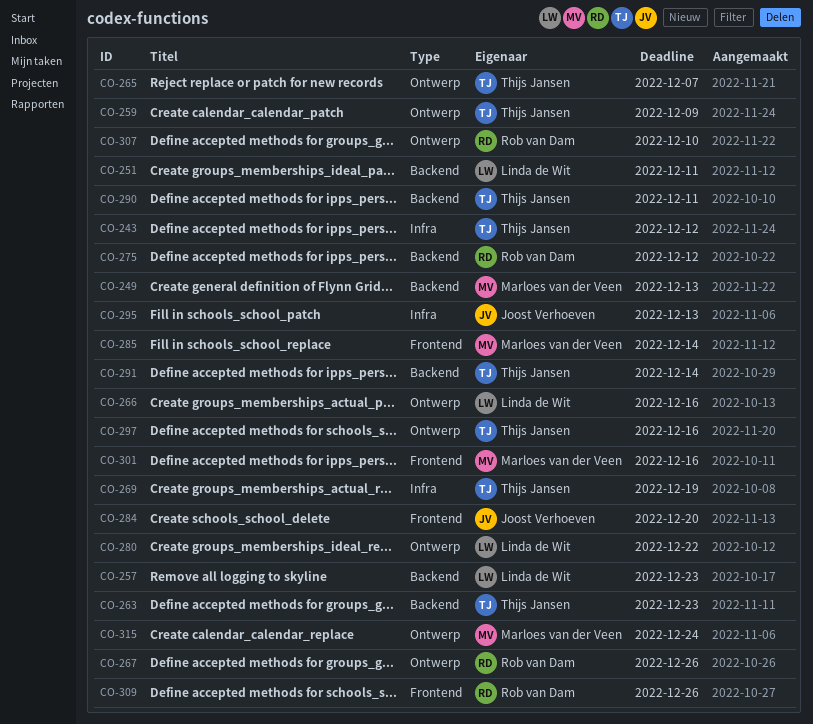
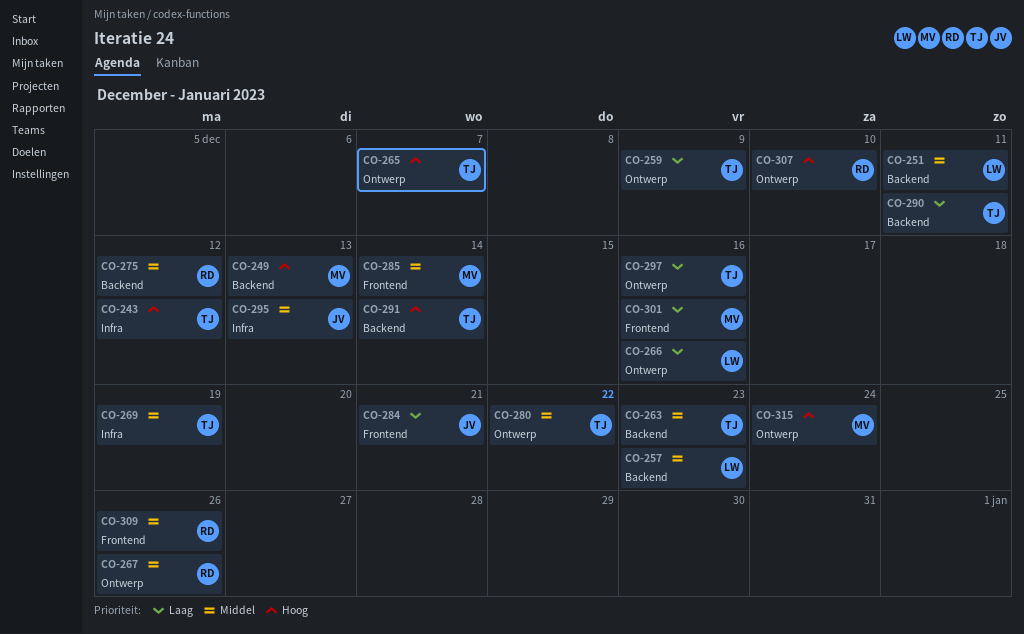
CO-280, owner: Linda de Wit -> Thijs Jansen
CO-284, due: Dec 20 -> Dec 21

